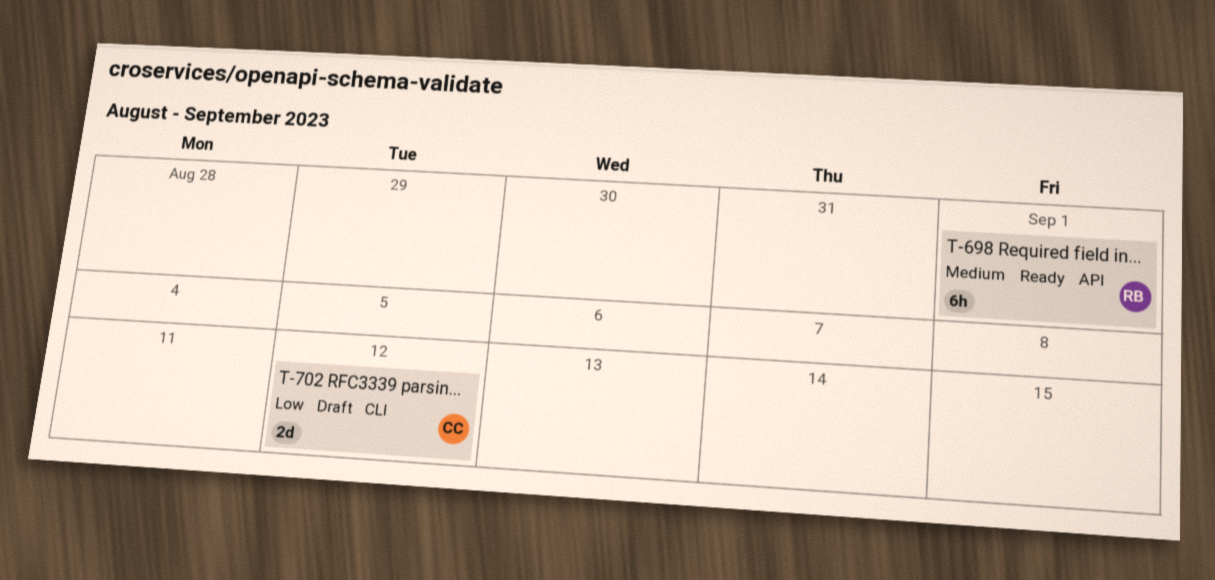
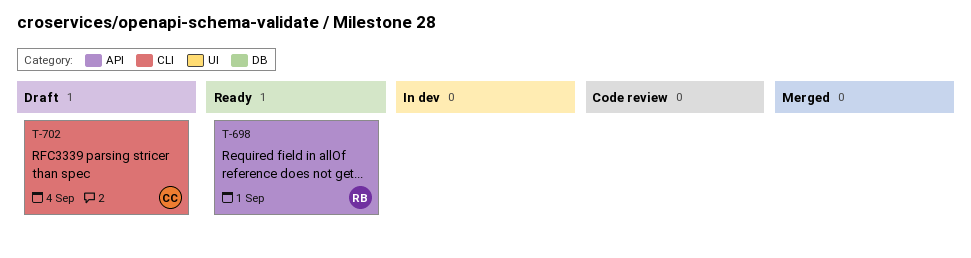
T-702, due: Sep 12 -> Sep 4

